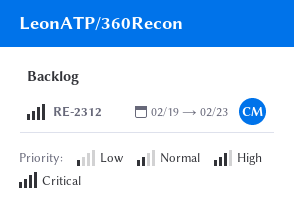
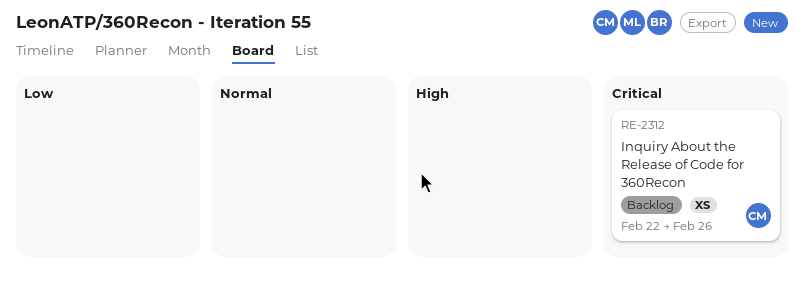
RE-2312, start: Feb 19 -> Feb 22
RE-2312, due: Feb 23 -> Feb 26

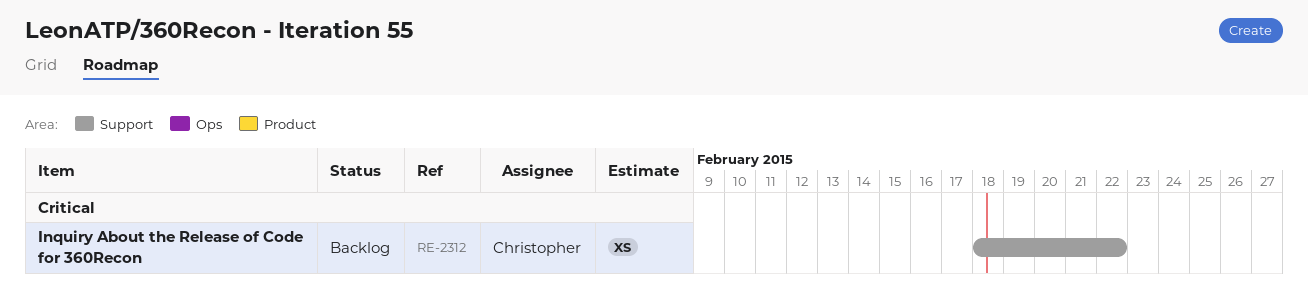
RE-2312, start: Feb 22 -> Feb 18
RE-2312, due: Feb 26 -> Feb 22

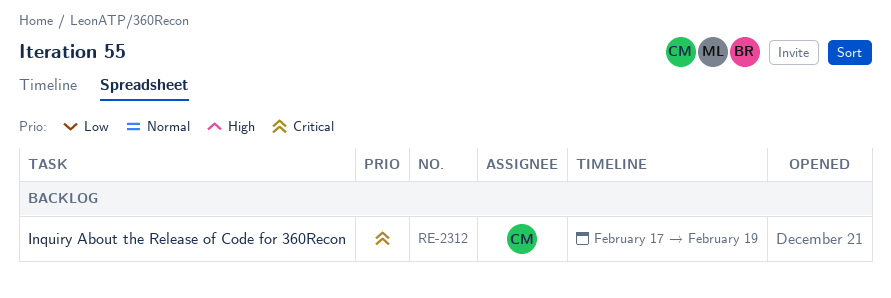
RE-2312, start: Feb 18 -> Feb 17
RE-2312, due: Feb 22 -> Feb 19

